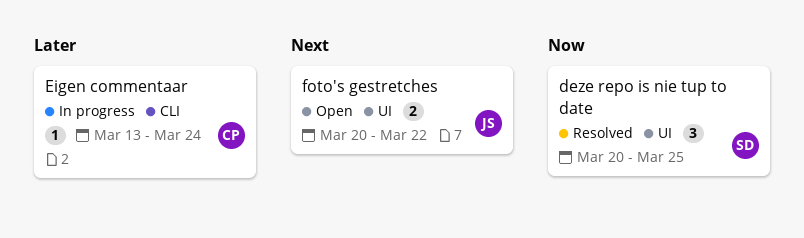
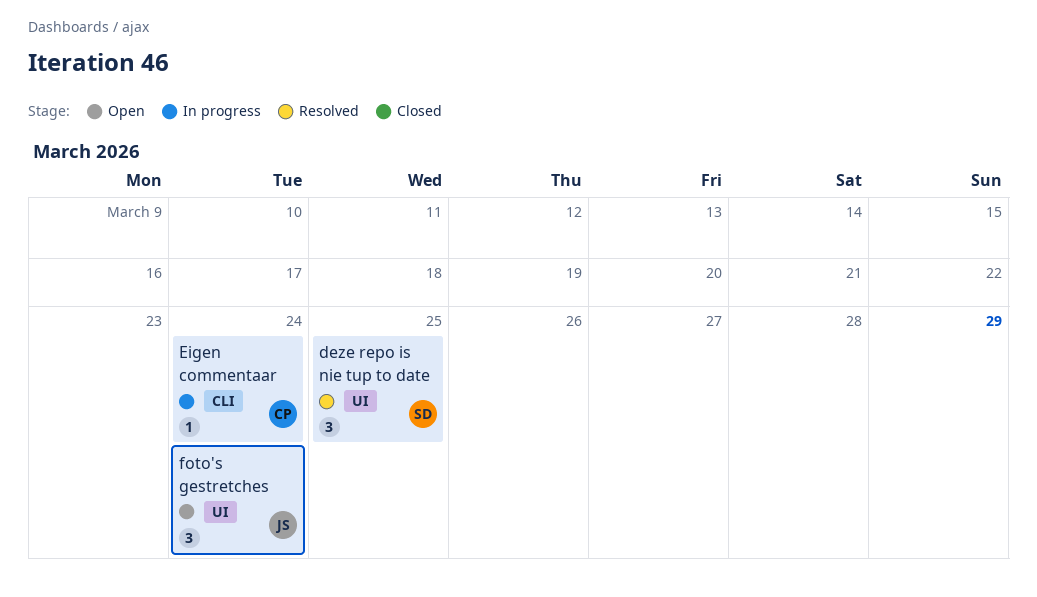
foto's gestretches, estimate: 2 -> 3
foto's gestretches, due: Mar 22 -> Mar 24

